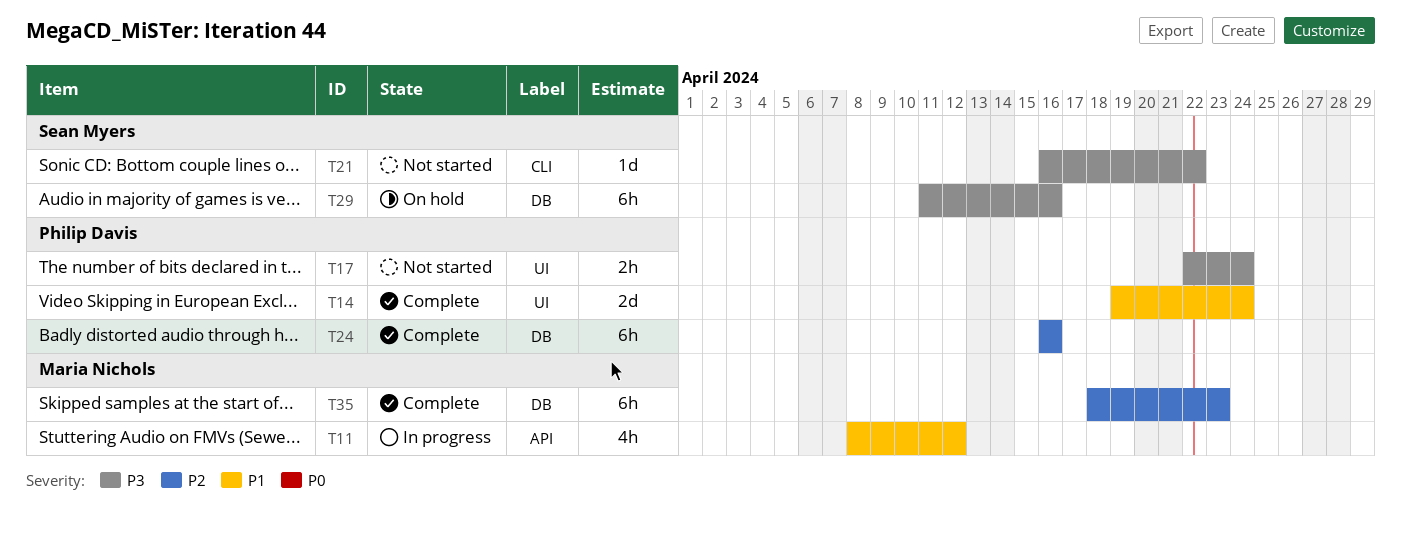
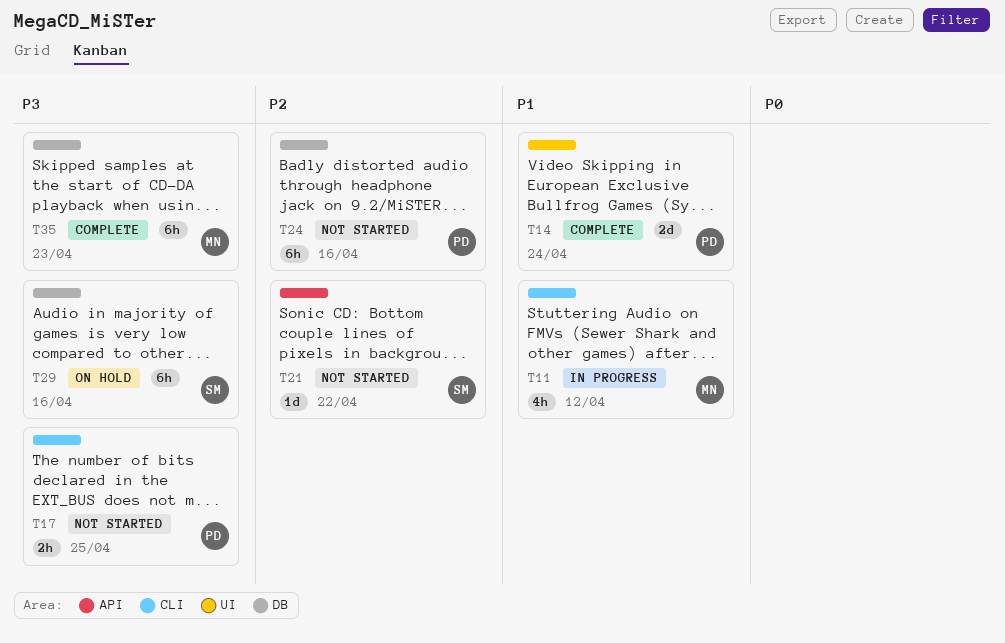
T11, label: API -> CLI
T17, label: UI -> CLI
T17, due: Apr 24 -> Apr 25
T21, priority: P3 -> P2
T21, label: CLI -> API
T24, status: Complete -> Not started
T35, priority: P2 -> P3

